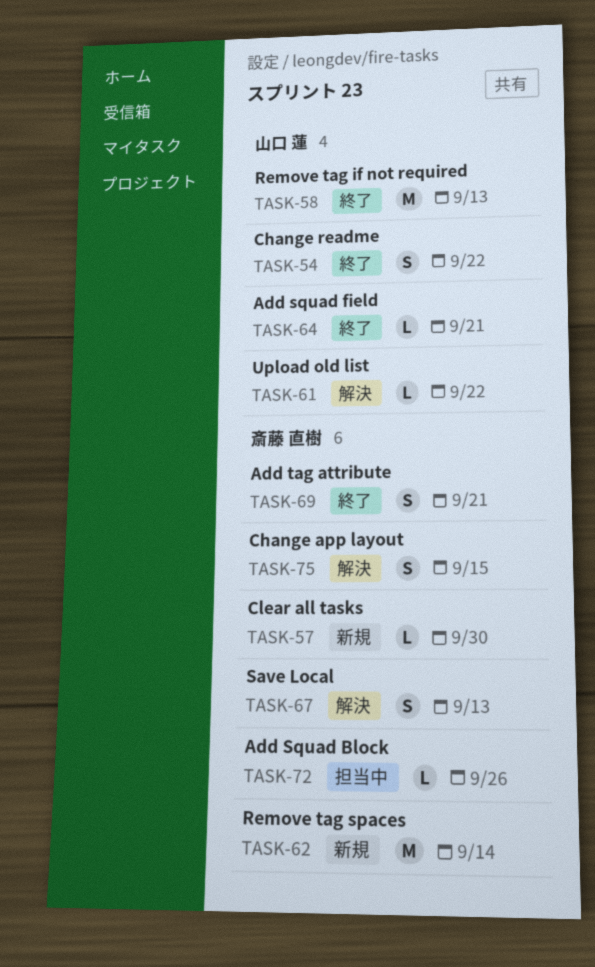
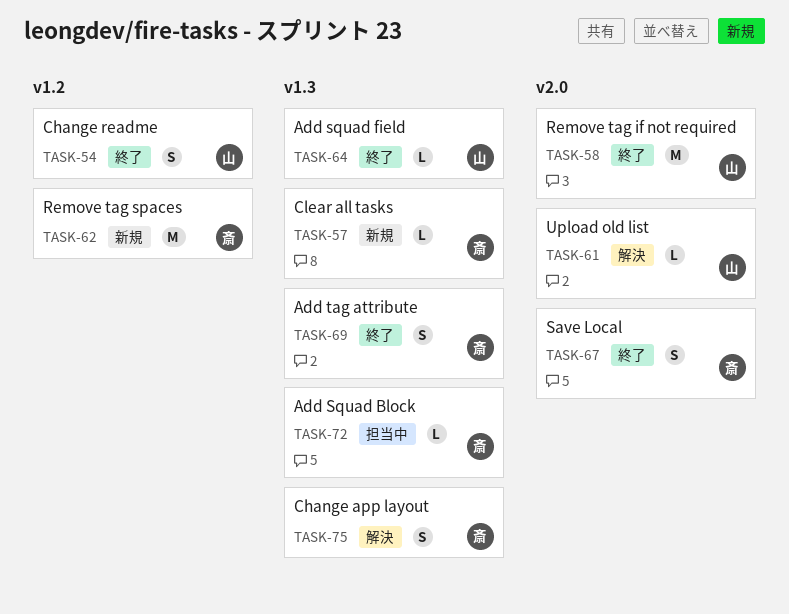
TASK-67, status: 解決 -> 終了

